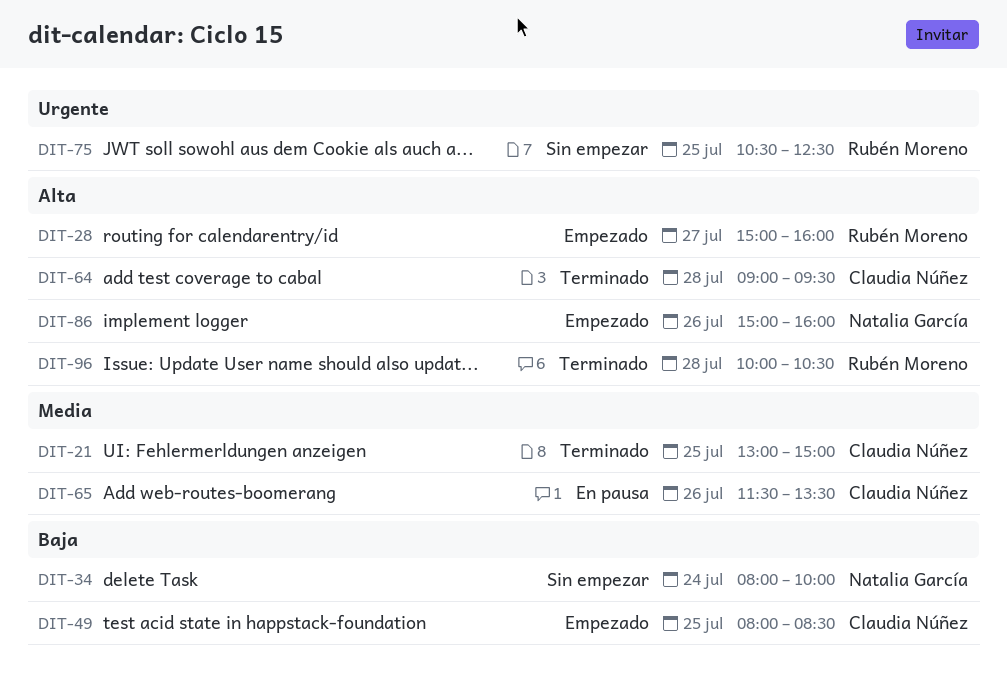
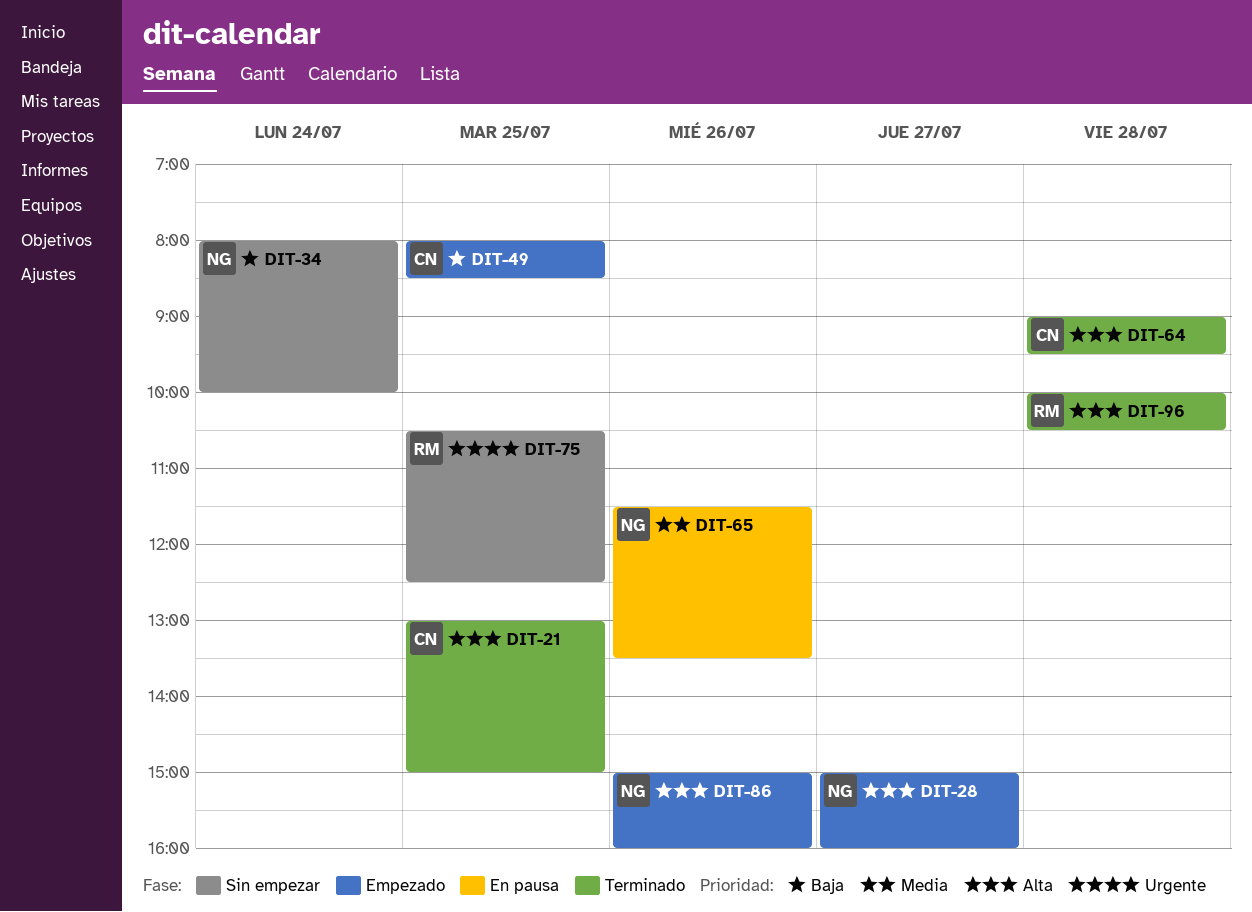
DIT-21, priority: Media -> Alta
DIT-28, owner: Rubén Moreno -> Natalia García
DIT-65, owner: Claudia Núñez -> Natalia García

